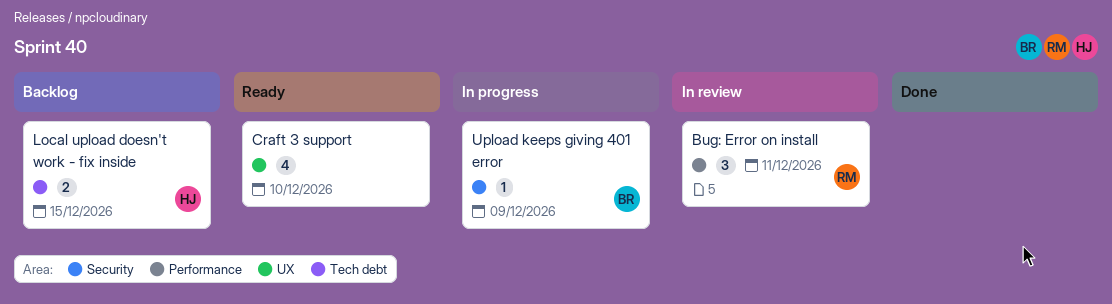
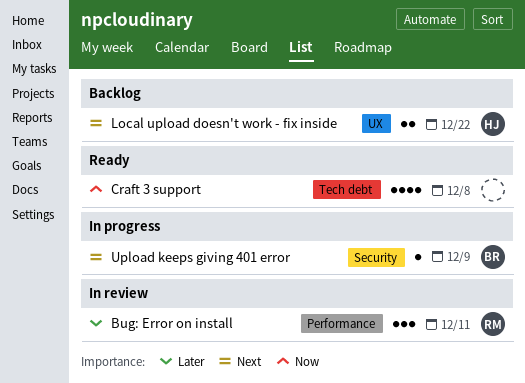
Craft 3 support, label: UX -> Tech debt
Craft 3 support, due: Dec 10 -> Dec 8
Local upload doesn't work - fix inside, label: Tech debt -> UX
Local upload doesn't work - fix inside, due: Dec 15 -> Dec 22

